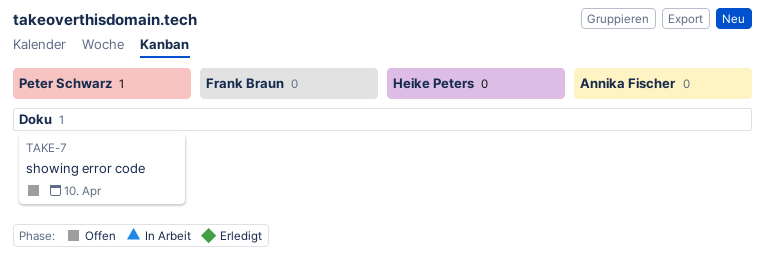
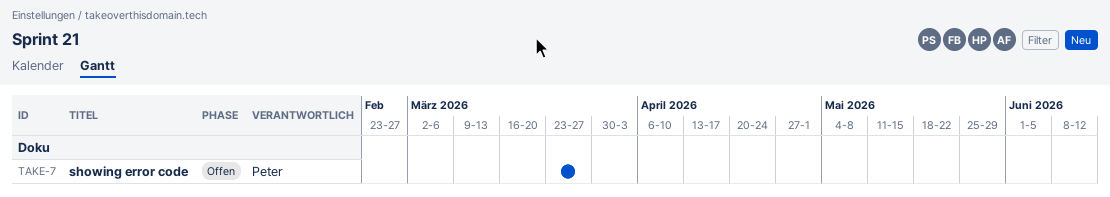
TAKE-7, due: Apr 10 -> Mar 27

